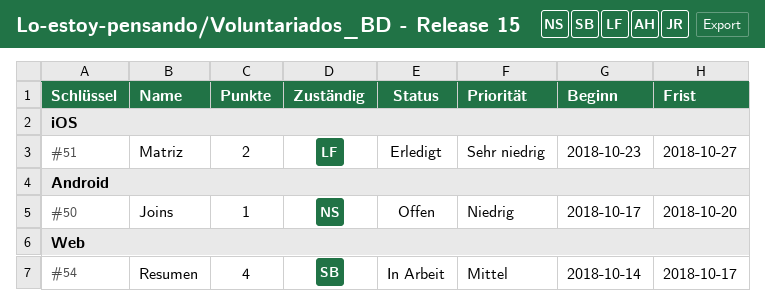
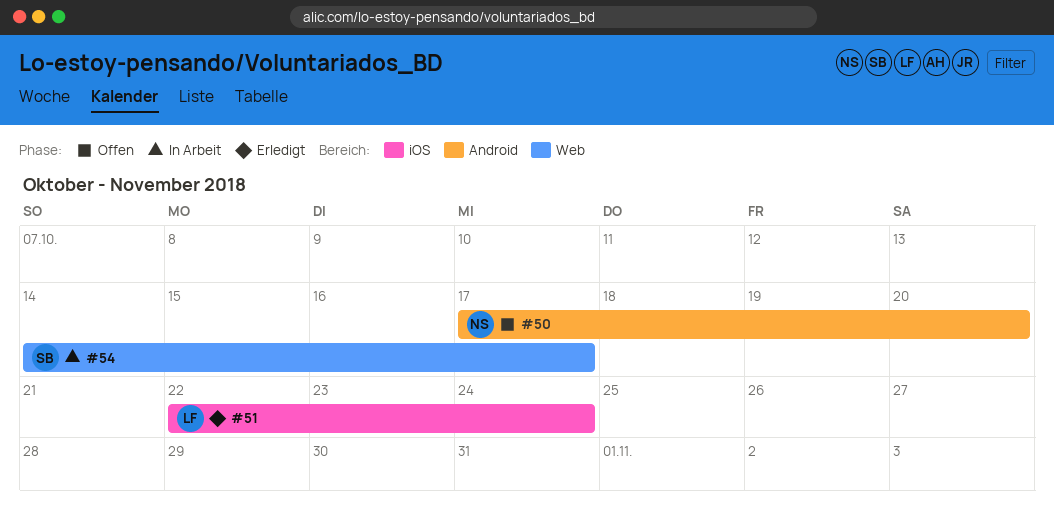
#51, start: Oct 23 -> Oct 22
#51, due: Oct 27 -> Oct 24

